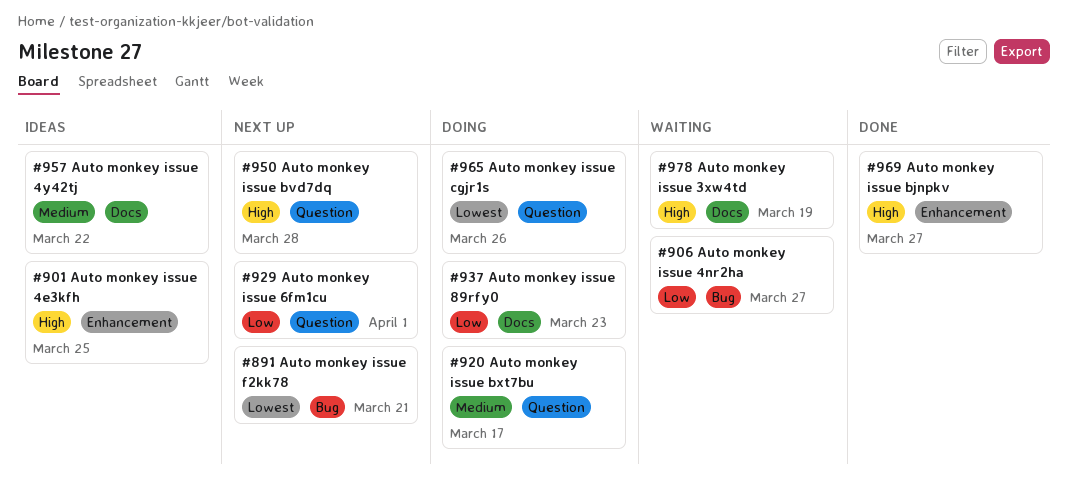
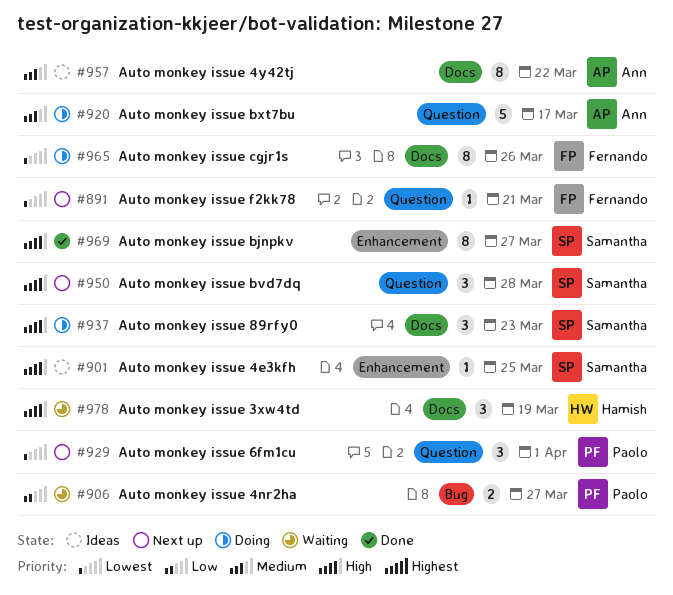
#891, label: Bug -> Question
#929, priority: Low -> Lowest
#937, priority: Low -> High
#965, label: Question -> Docs

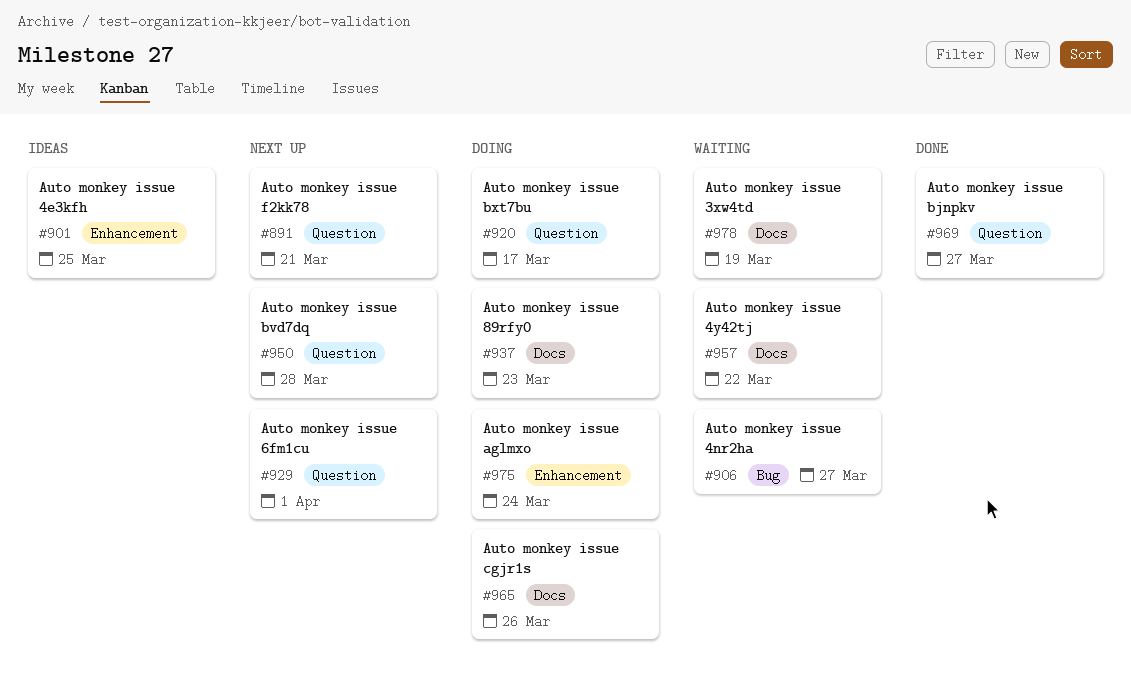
#957, status: Ideas -> Waiting
#969, label: Enhancement -> Question
#975: none -> present

